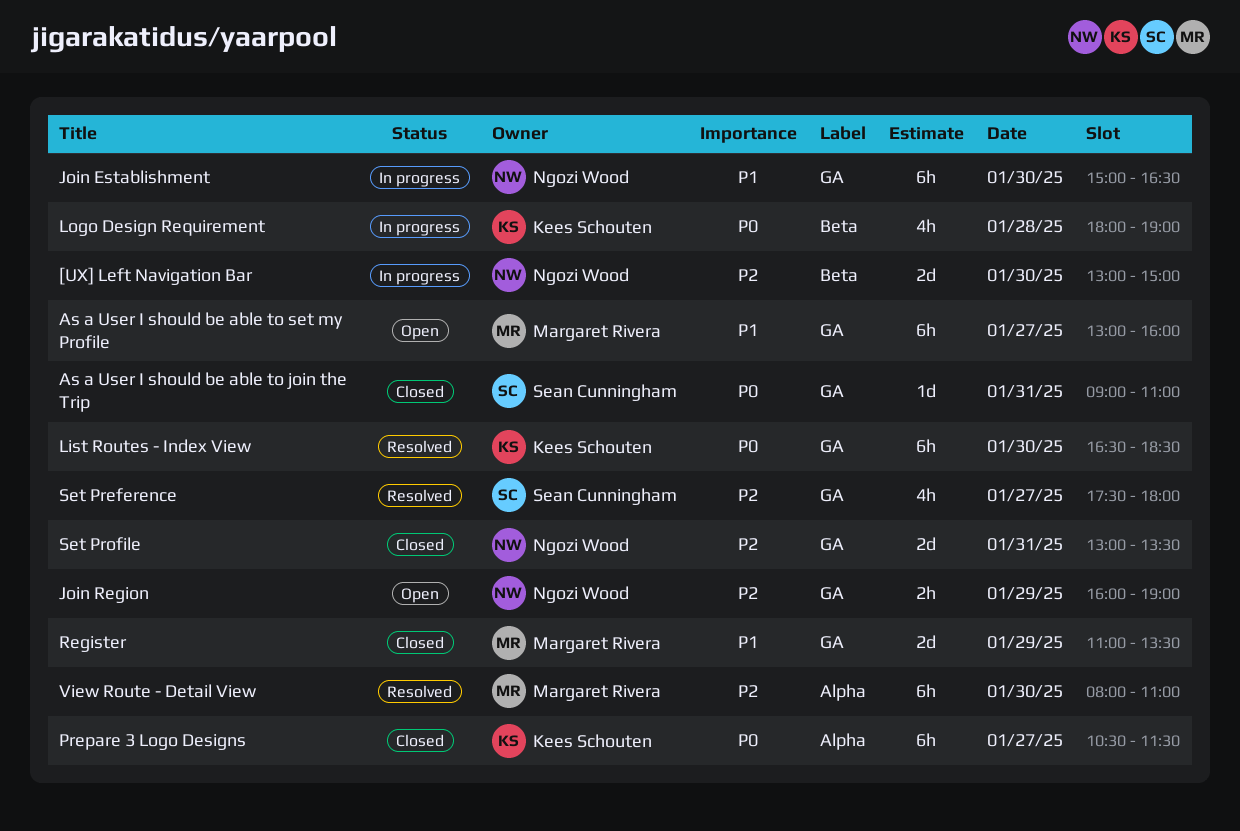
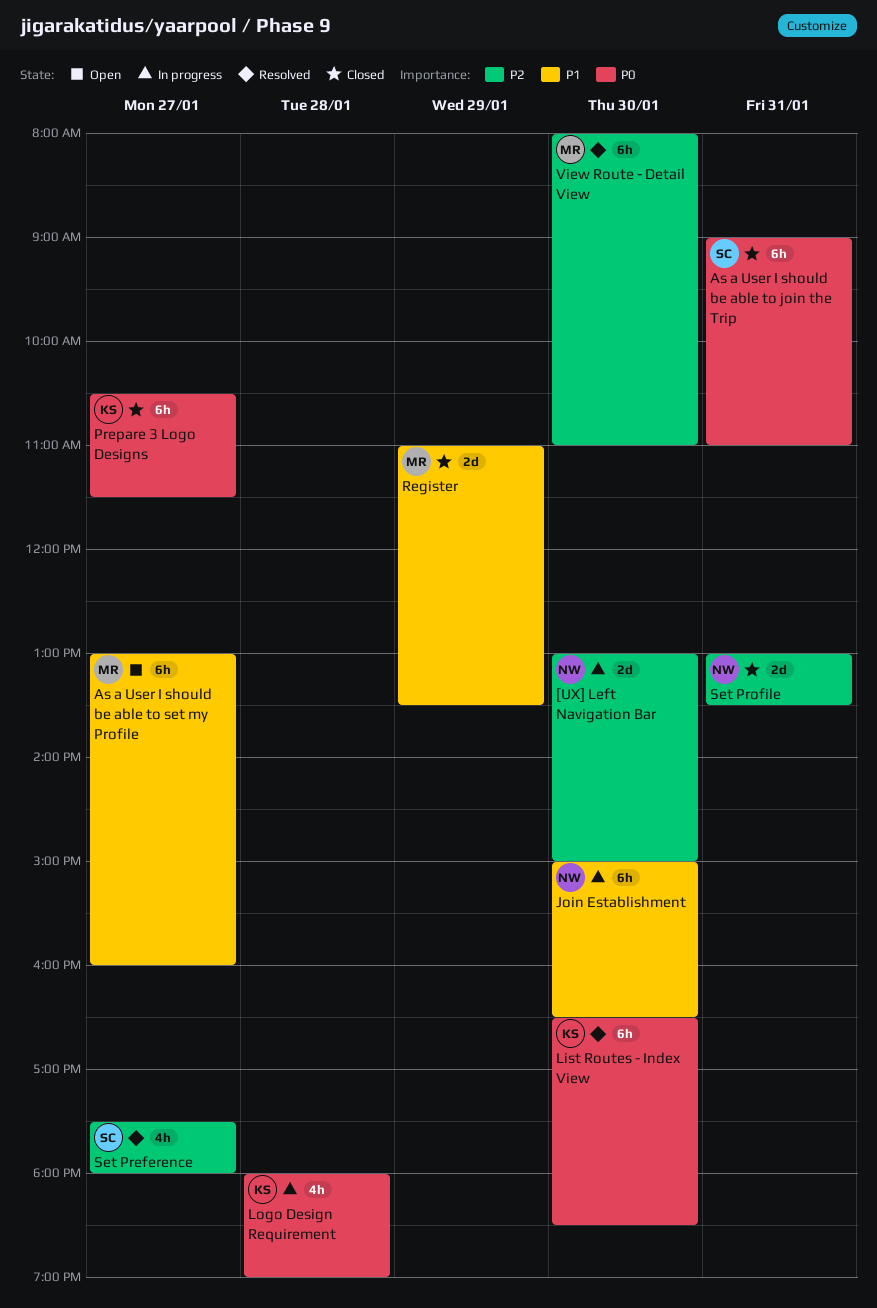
As a User I should be able to join the Trip, estimate: 1d -> 6h
Join Region: present -> none

